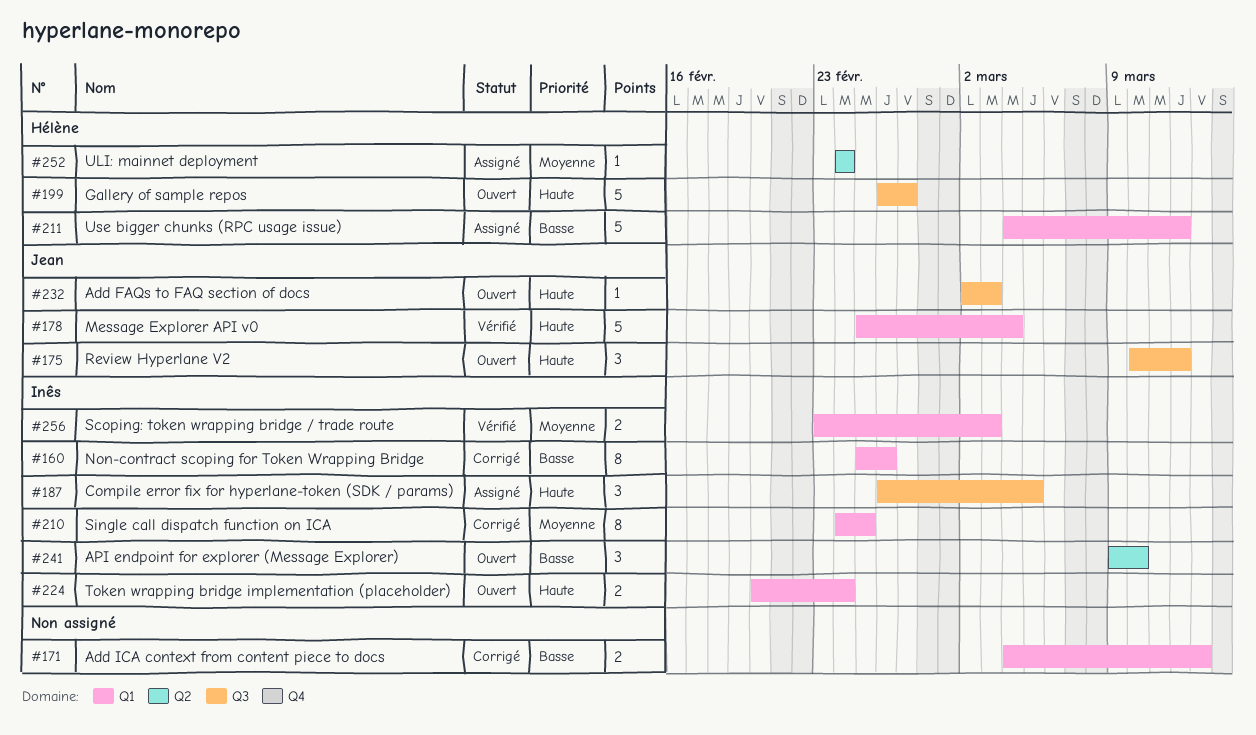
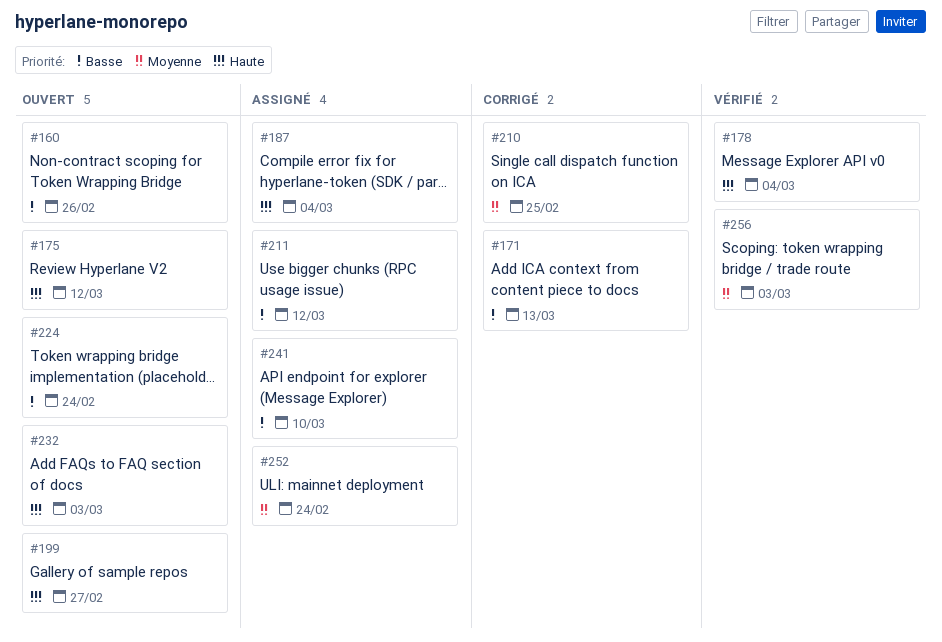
#160, status: Corrigé -> Ouvert
#187, due: Mar 5 -> Mar 4
#224, priority: Haute -> Basse
#241, status: Ouvert -> Assigné

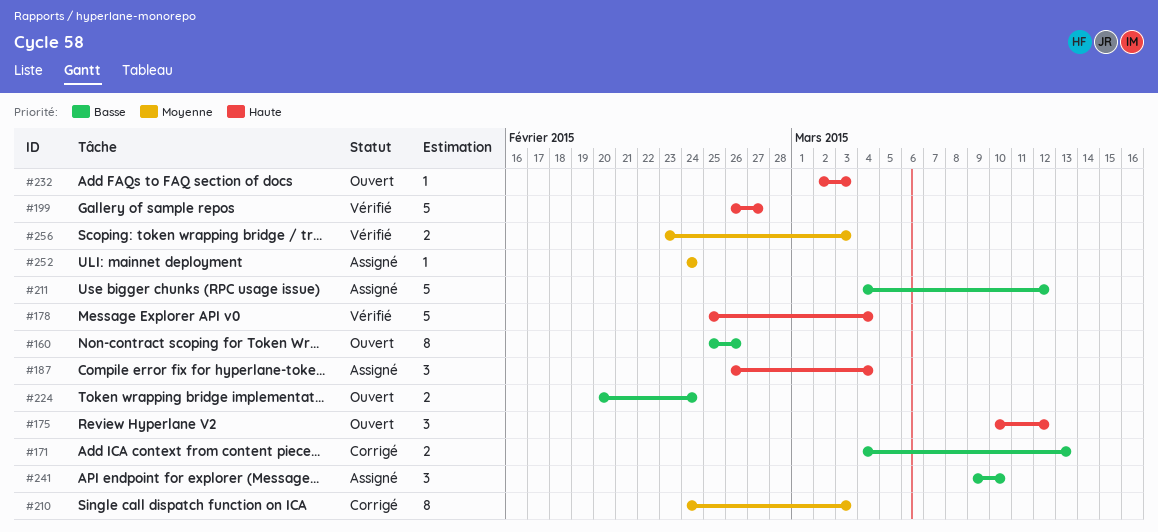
#199, status: Ouvert -> Vérifié
#210, due: Feb 25 -> Mar 3

